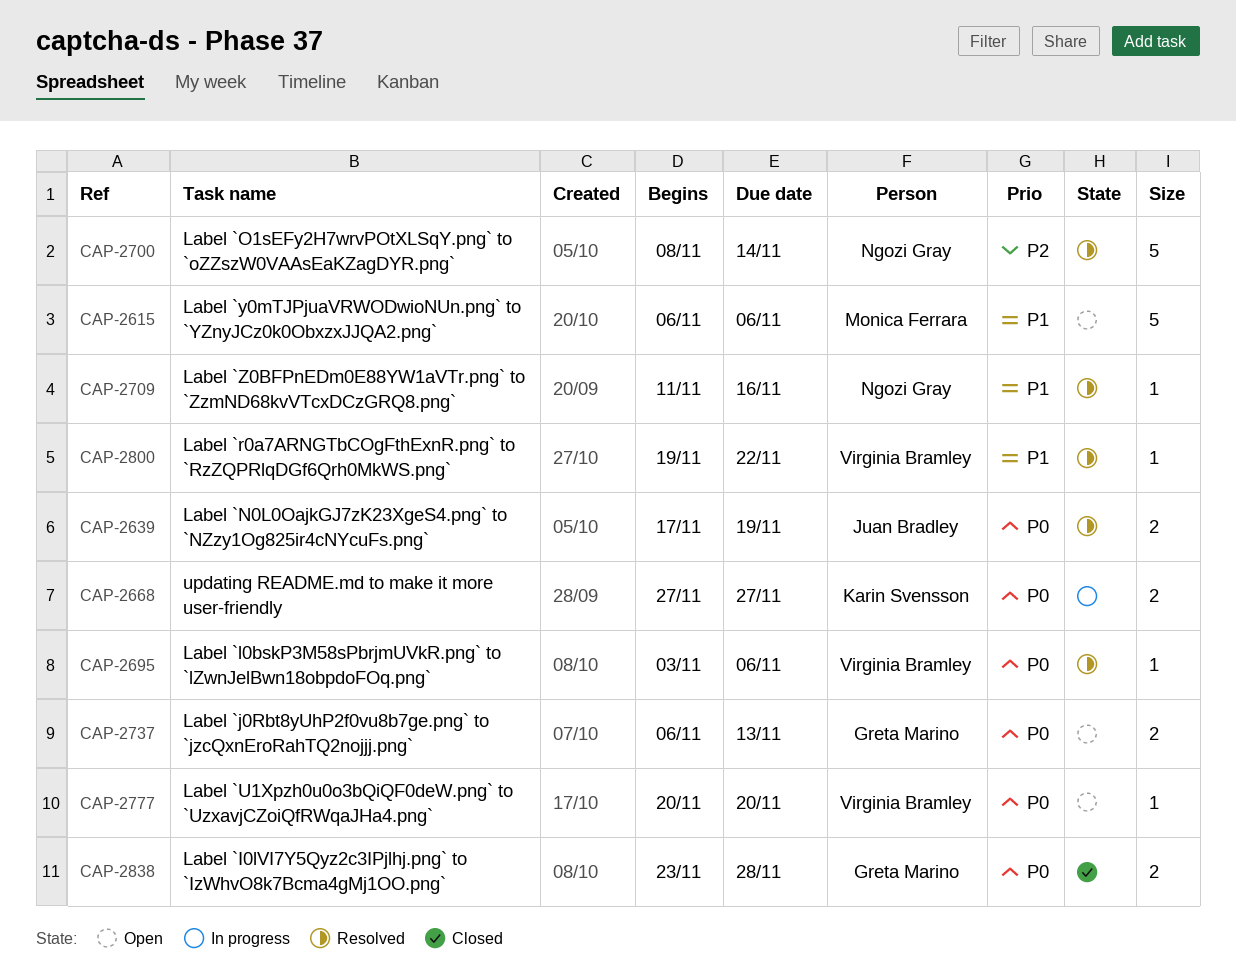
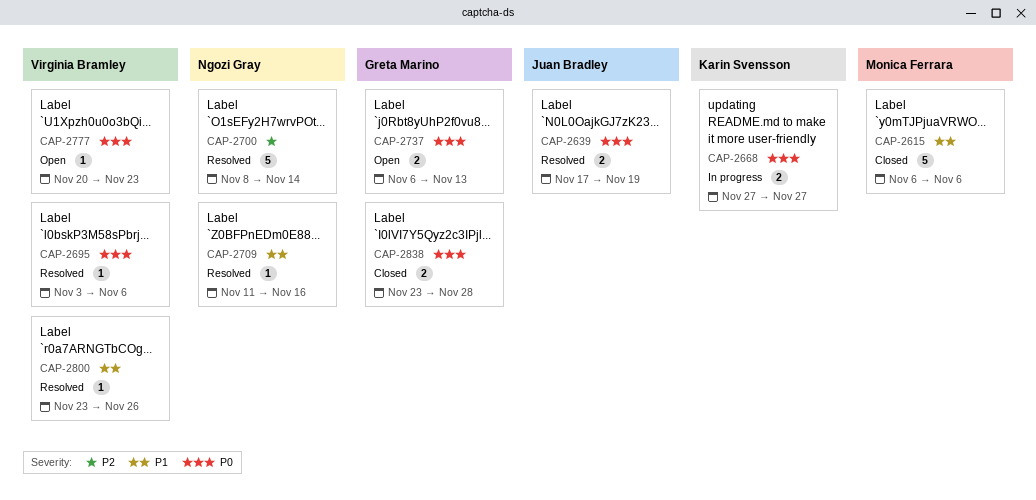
CAP-2615, status: Open -> Closed
CAP-2777, due: Nov 20 -> Nov 23
CAP-2800, start: Nov 19 -> Nov 23
CAP-2800, due: Nov 22 -> Nov 26

